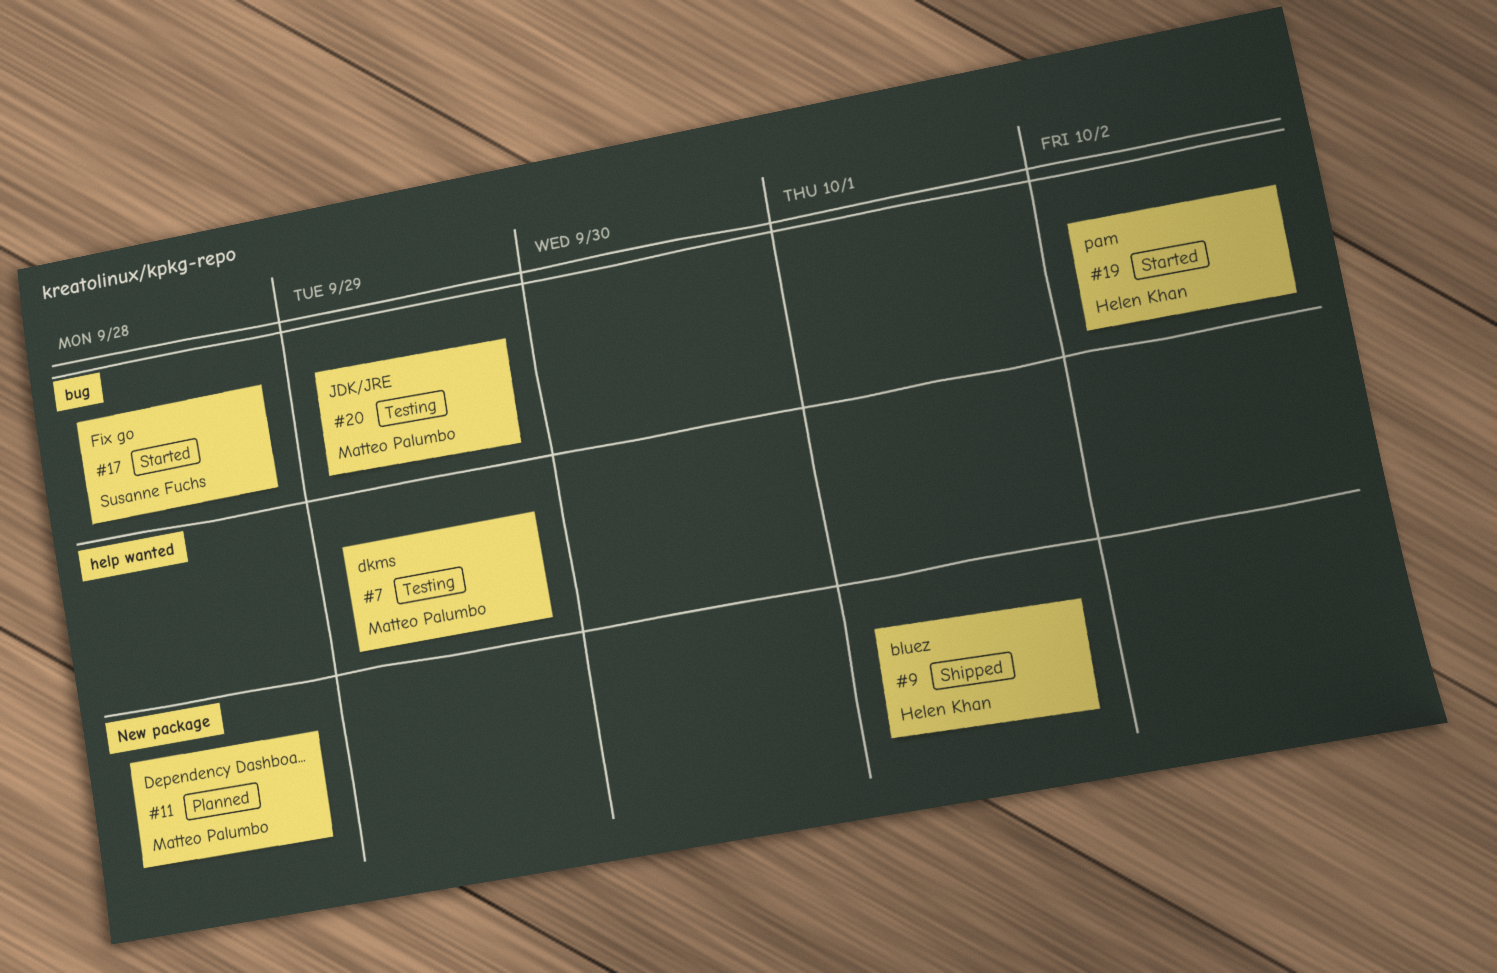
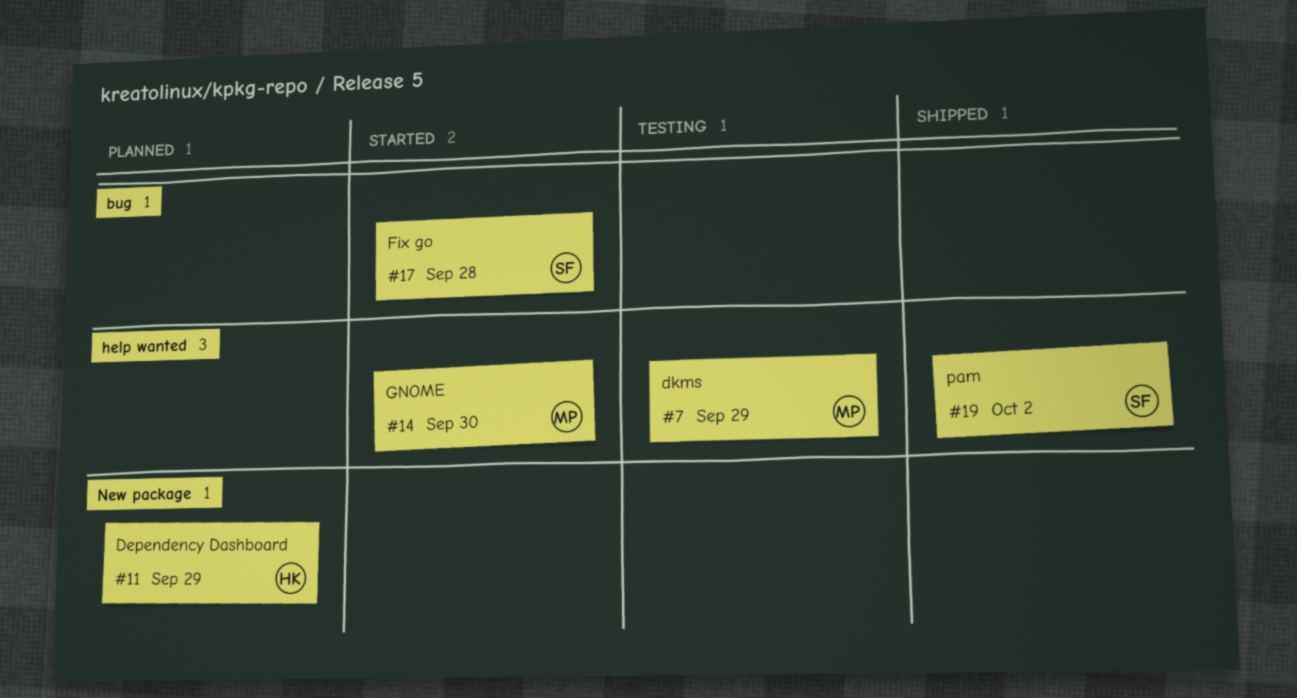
#9: present -> none
#11, owner: Matteo Palumbo -> Helen Khan
#11, due: Sep 28 -> Sep 29
#14: none -> present
#19, status: Started -> Shipped
#19, owner: Helen Khan -> Susanne Fuchs
#19, label: bug -> help wanted
#20: present -> none

